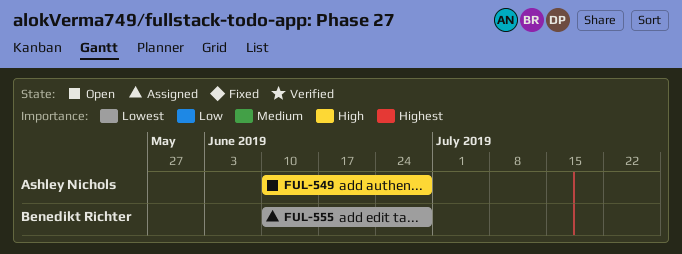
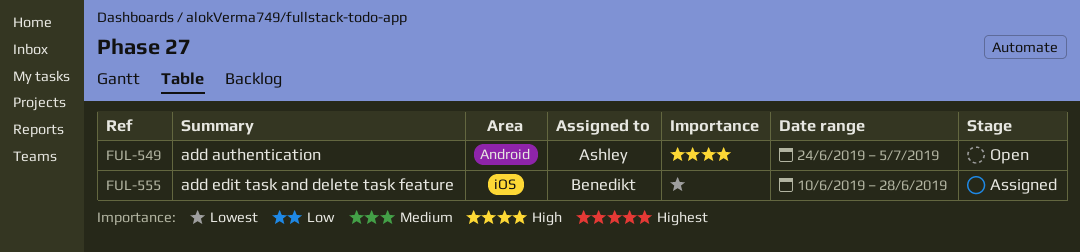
FUL-549, start: Jun 10 -> Jun 24
FUL-549, due: Jun 28 -> Jul 5

